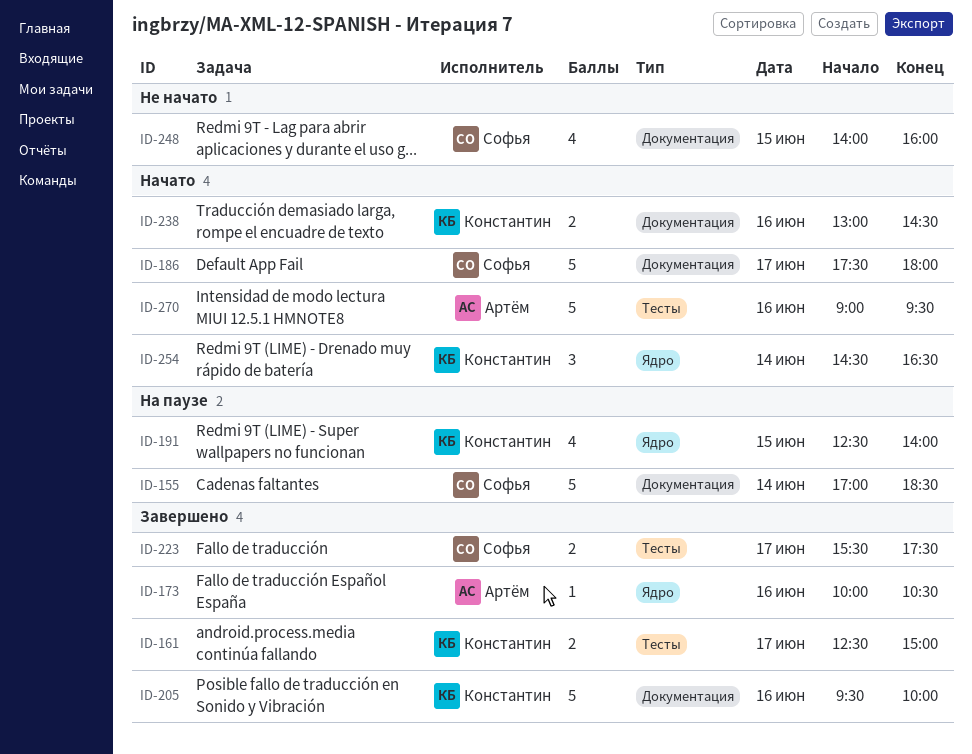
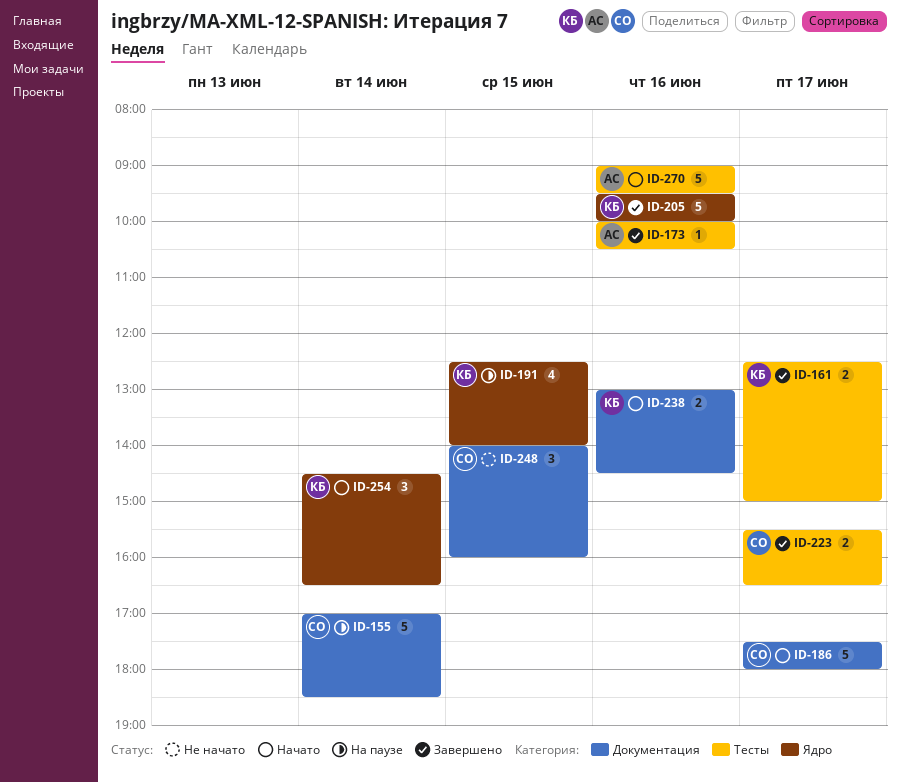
ID-173, label: Ядро -> Тесты
ID-205, label: Документация -> Ядро
ID-223, ends: 17:30 -> 16:30
ID-248, estimate: 4 -> 3

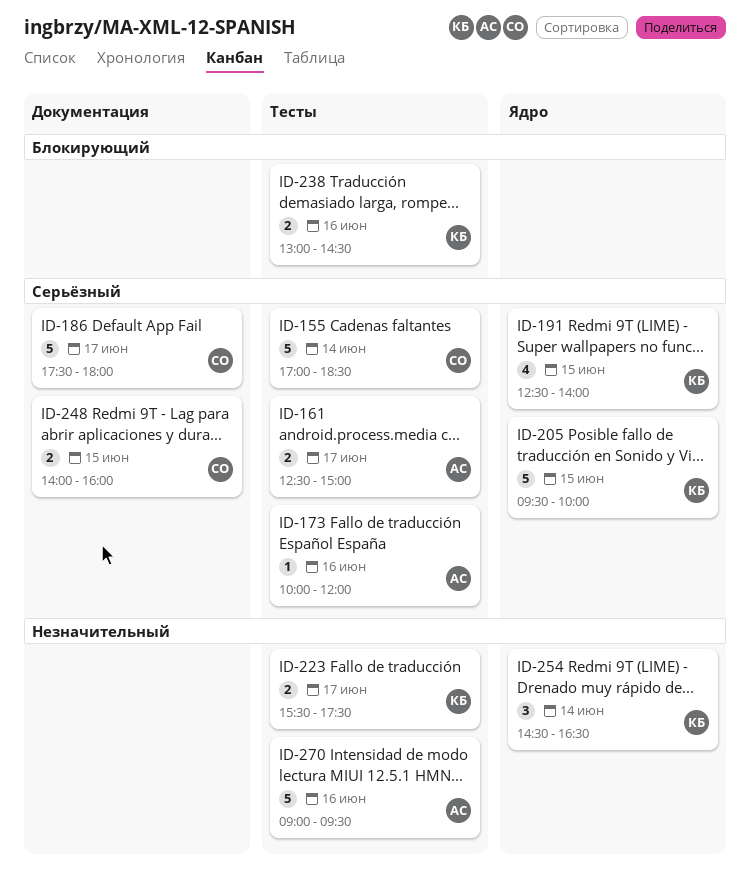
ID-155, label: Документация -> Тесты
ID-161, owner: КБ -> АС
ID-173, ends: 10:30 -> 12:00
ID-205, day: Jun 16 -> Jun 15
ID-223, owner: СО -> КБ
ID-223, ends: 16:30 -> 17:30
ID-238, label: Документация -> Тесты
ID-248, estimate: 3 -> 2

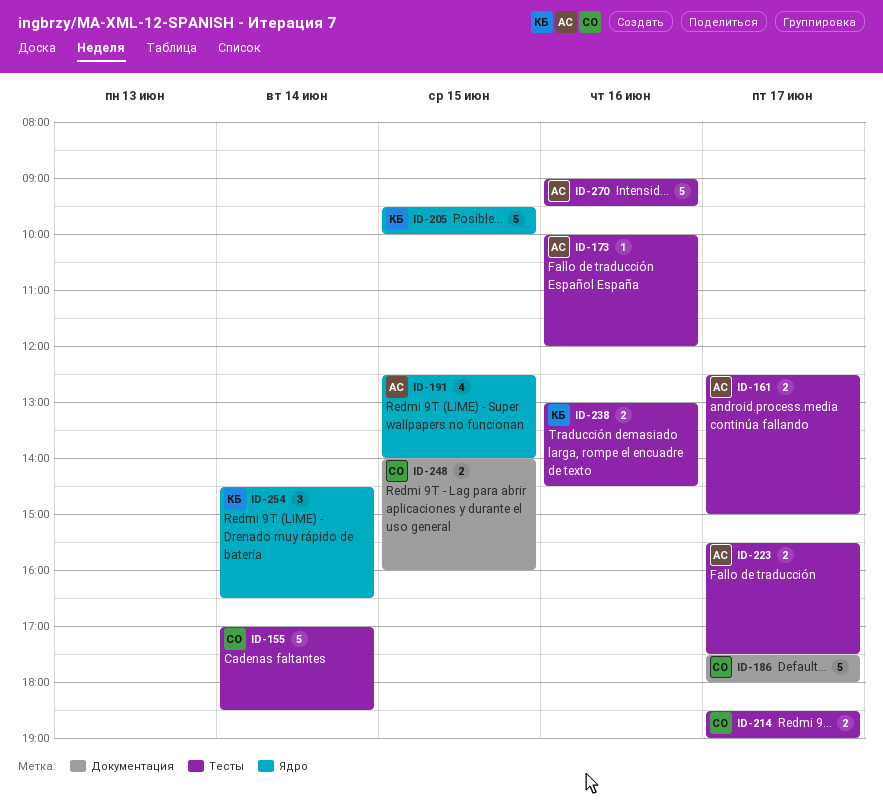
ID-191, owner: КБ -> АС
ID-214: none -> present
ID-223, owner: КБ -> АС

